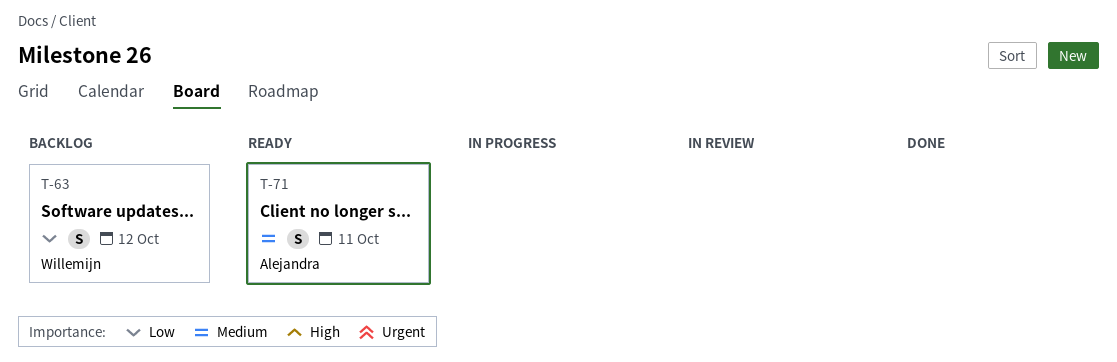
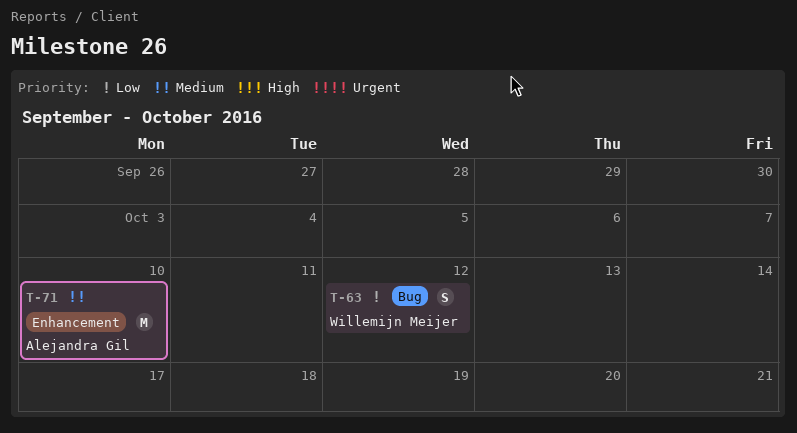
T-71, estimate: S -> M
T-71, due: Oct 11 -> Oct 10

